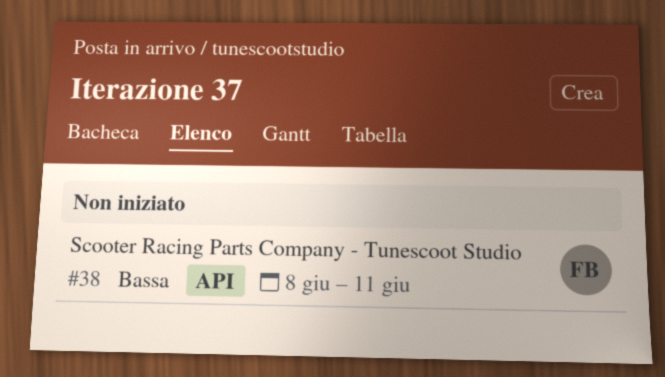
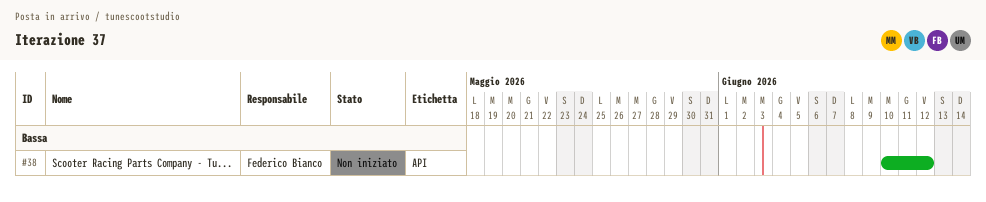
#38, start: Jun 8 -> Jun 10
#38, due: Jun 11 -> Jun 12

